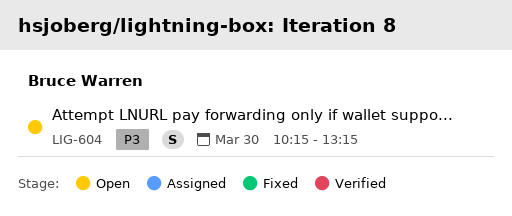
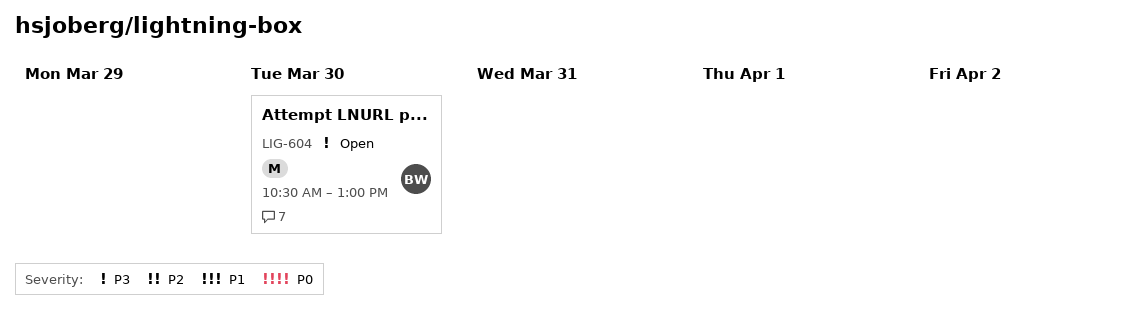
LIG-604, estimate: S -> M
LIG-604, begins: 10:15 -> 10:30
LIG-604, ends: 13:15 -> 13:00

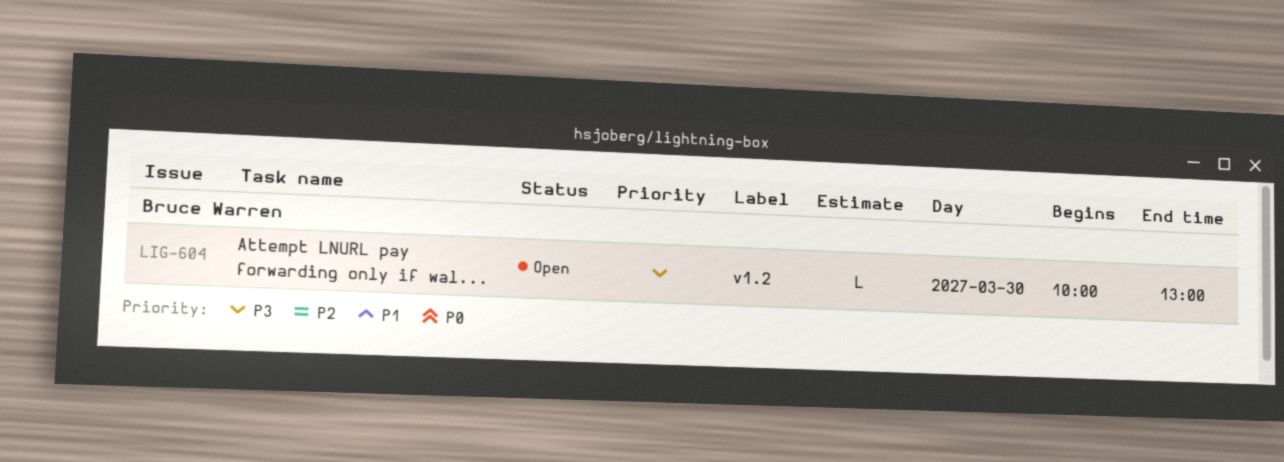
LIG-604, estimate: M -> L
LIG-604, begins: 10:30 -> 10:00

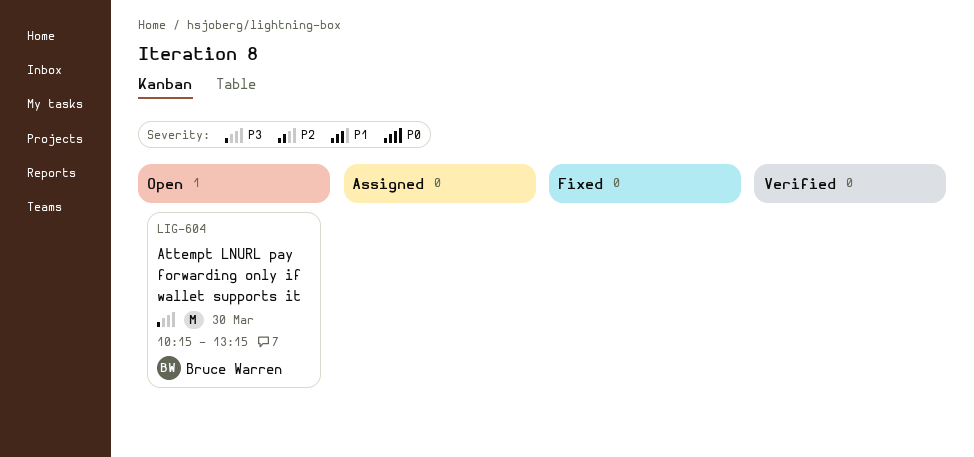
LIG-604, estimate: L -> M
LIG-604, begins: 10:00 -> 10:15
LIG-604, ends: 13:00 -> 13:15

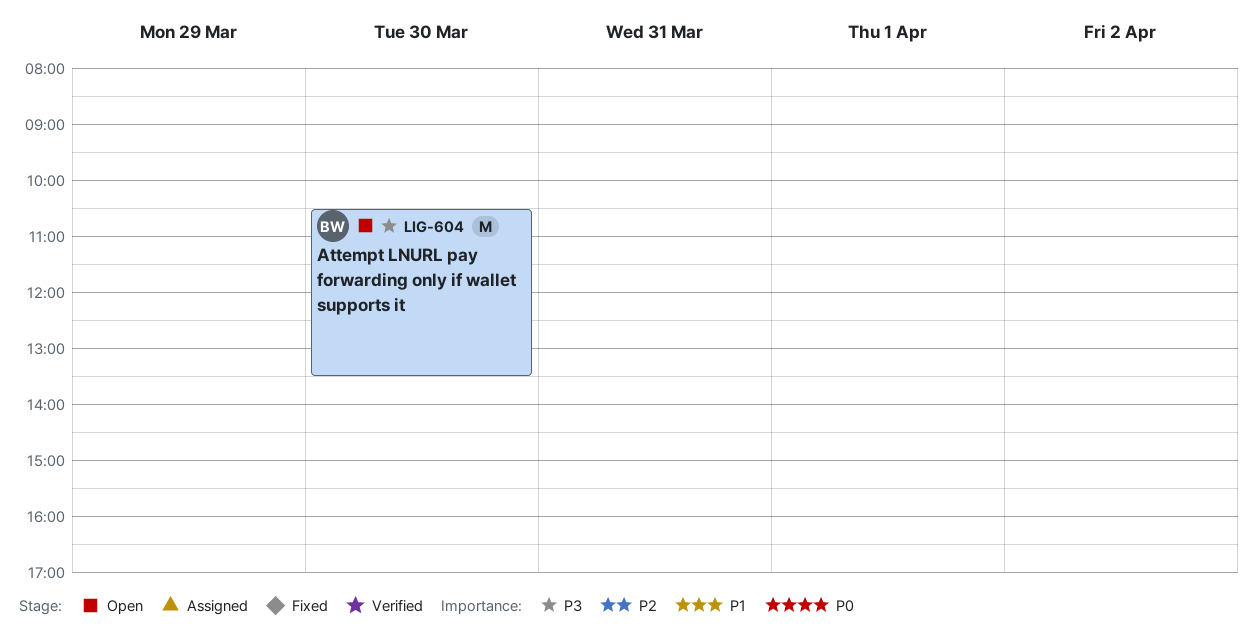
LIG-604, begins: 10:15 -> 10:30
LIG-604, ends: 13:15 -> 13:30

